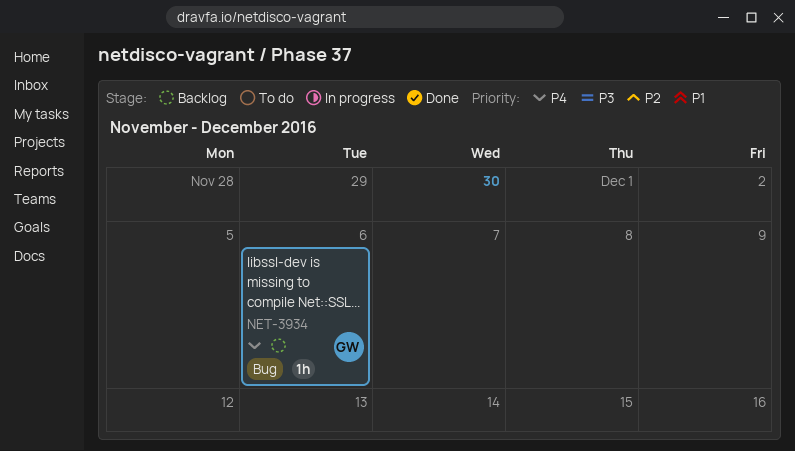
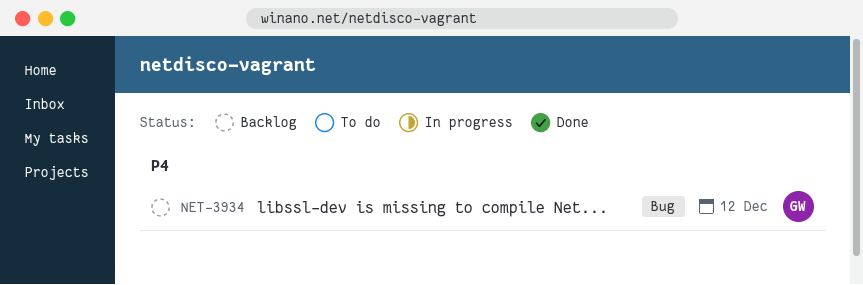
NET-3934, due: Dec 6 -> Dec 12

